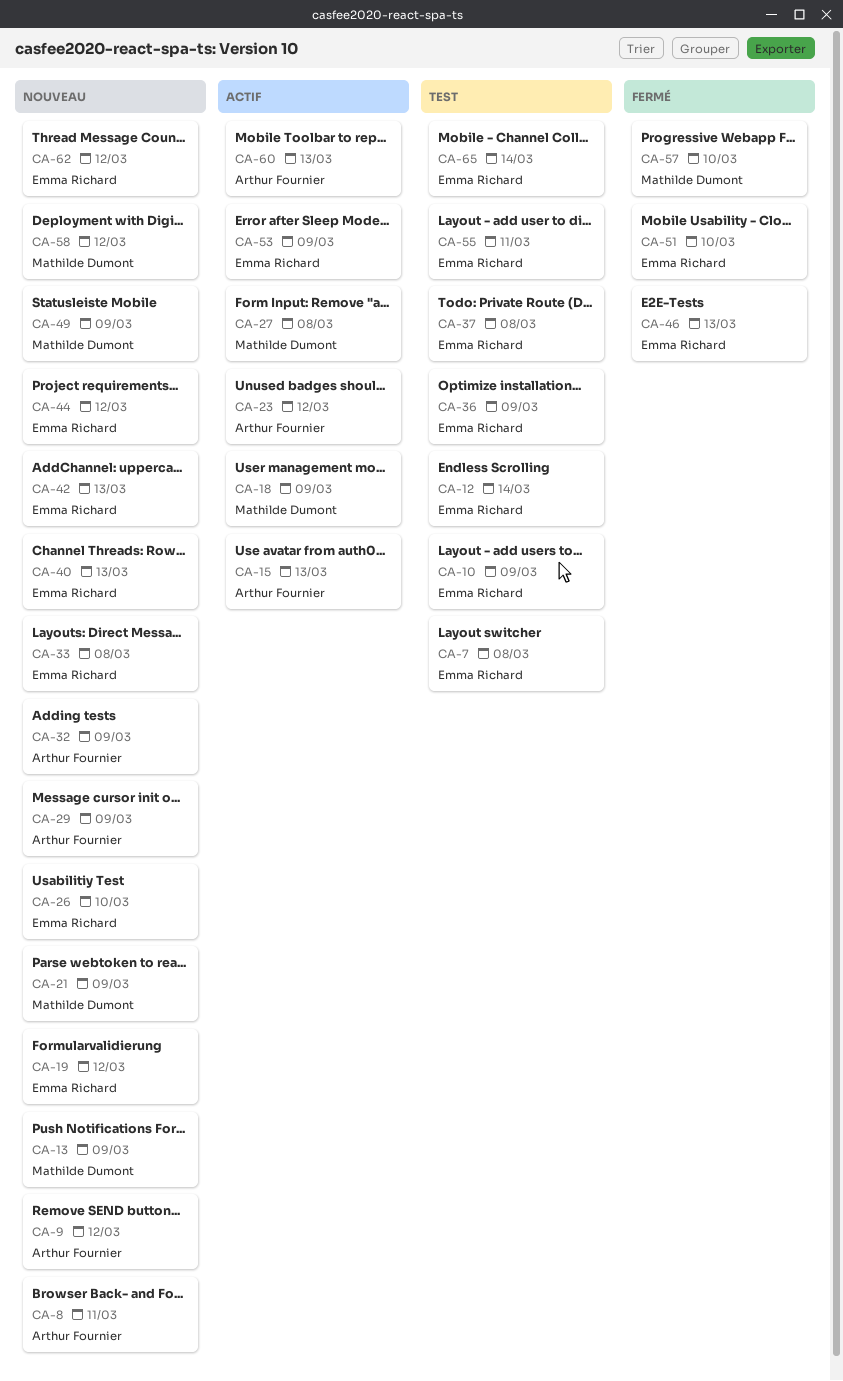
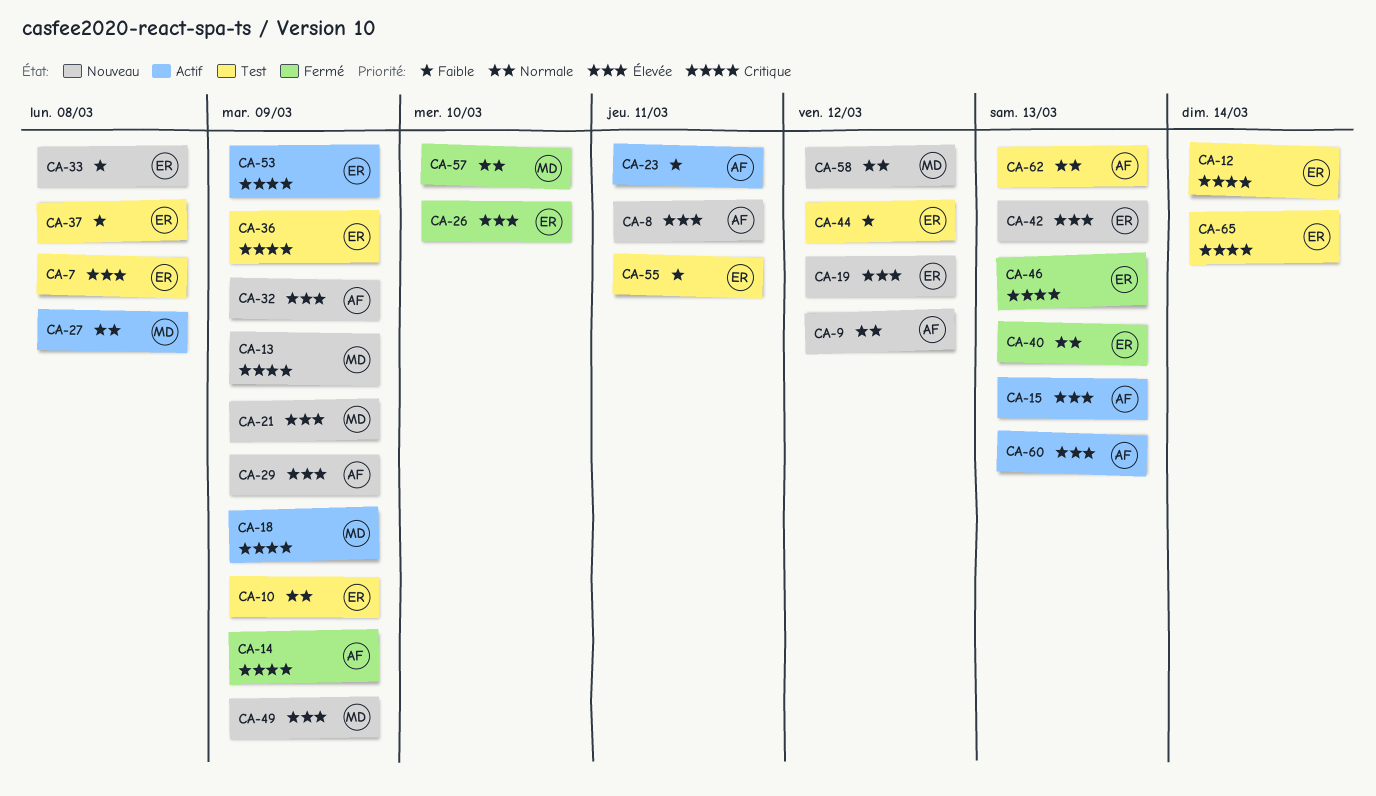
CA-14: none -> present
CA-23, due: Mar 12 -> Mar 11
CA-26, status: Nouveau -> Fermé
CA-40, status: Nouveau -> Fermé
CA-44, status: Nouveau -> Test
CA-51: present -> none
CA-62, status: Nouveau -> Test
CA-62, owner: Emma Richard -> Arthur Fournier
CA-62, due: Mar 12 -> Mar 13

